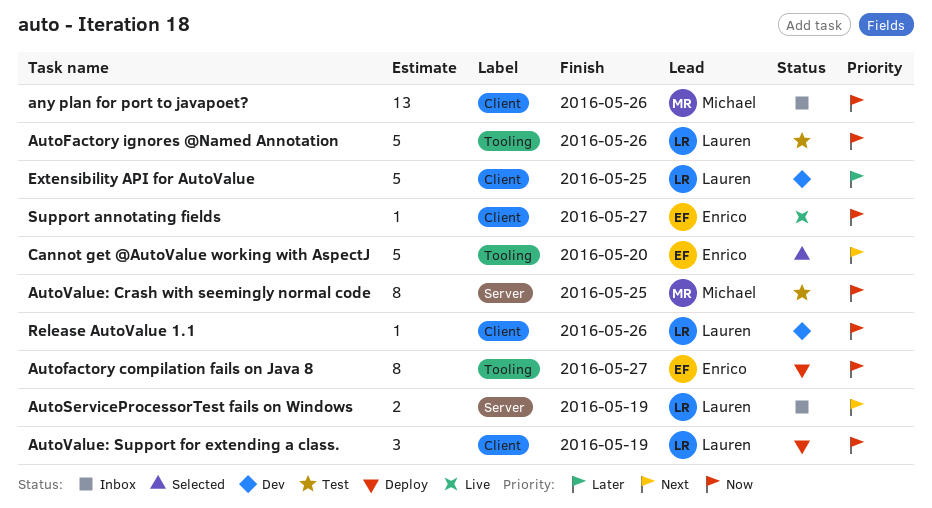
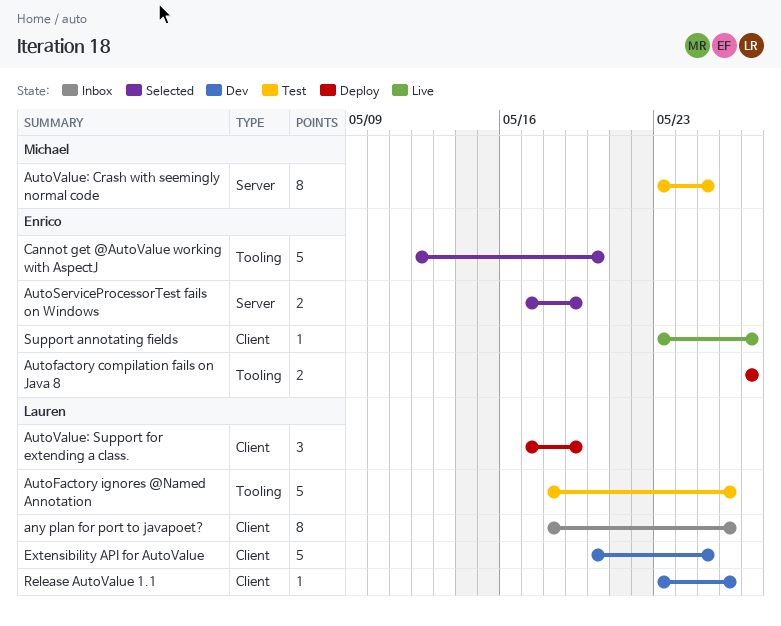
any plan for port to javapoet?, owner: Michael -> Lauren
any plan for port to javapoet?, estimate: 13 -> 8
Autofactory compilation fails on Java 8, estimate: 8 -> 2
AutoServiceProcessorTest fails on Windows, status: Inbox -> Selected
AutoServiceProcessorTest fails on Windows, owner: Lauren -> Enrico

